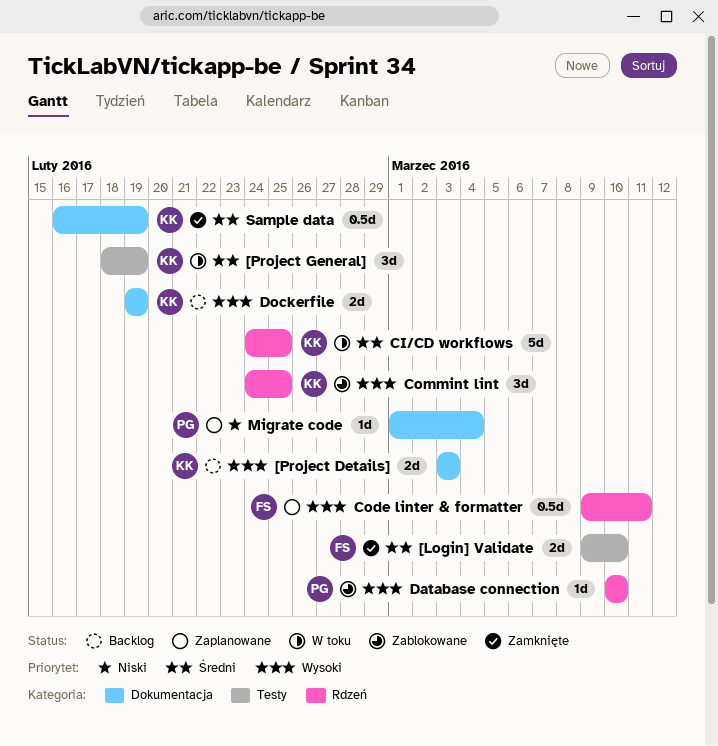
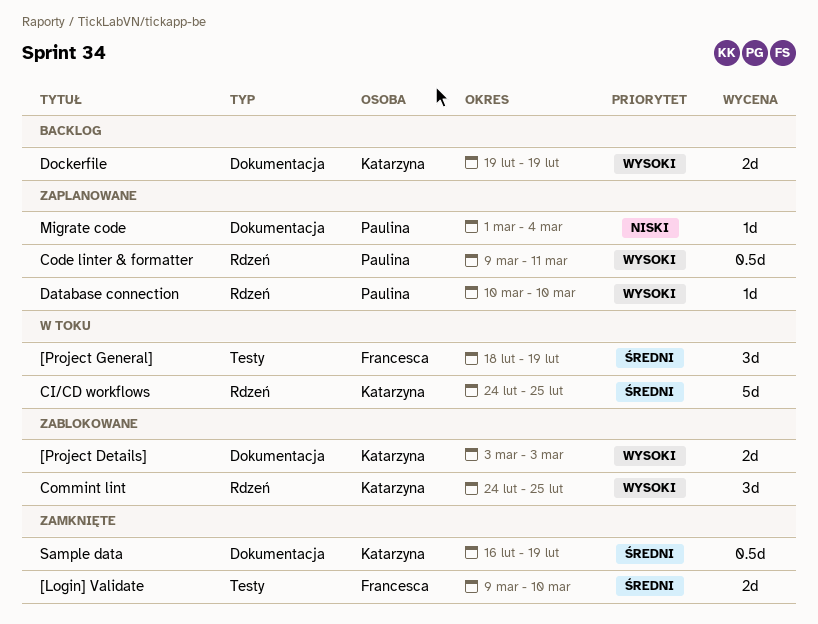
[Project Details], status: Backlog -> Zablokowane
[Project General], owner: Katarzyna -> Francesca
Code linter & formatter, owner: Francesca -> Paulina
Database connection, status: Zablokowane -> Zaplanowane

